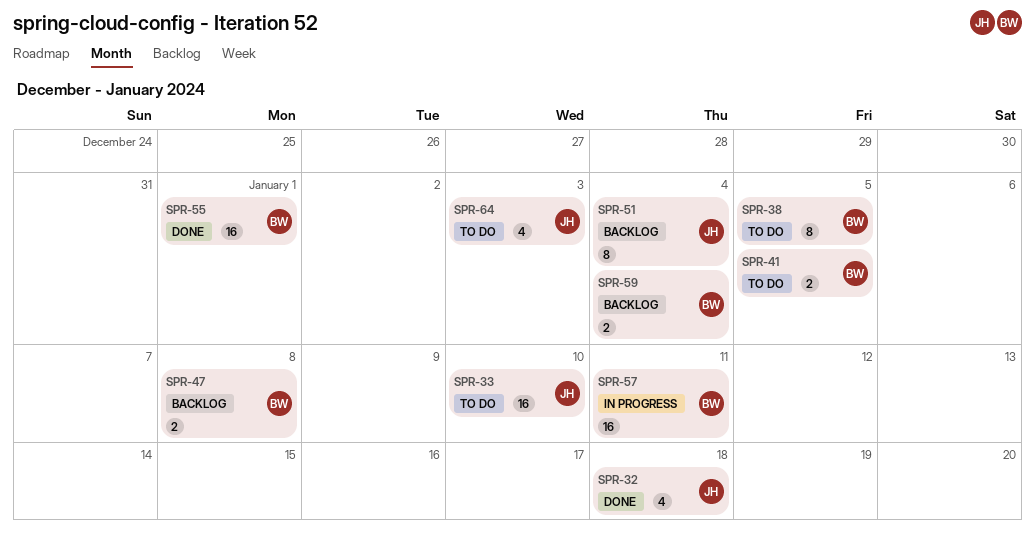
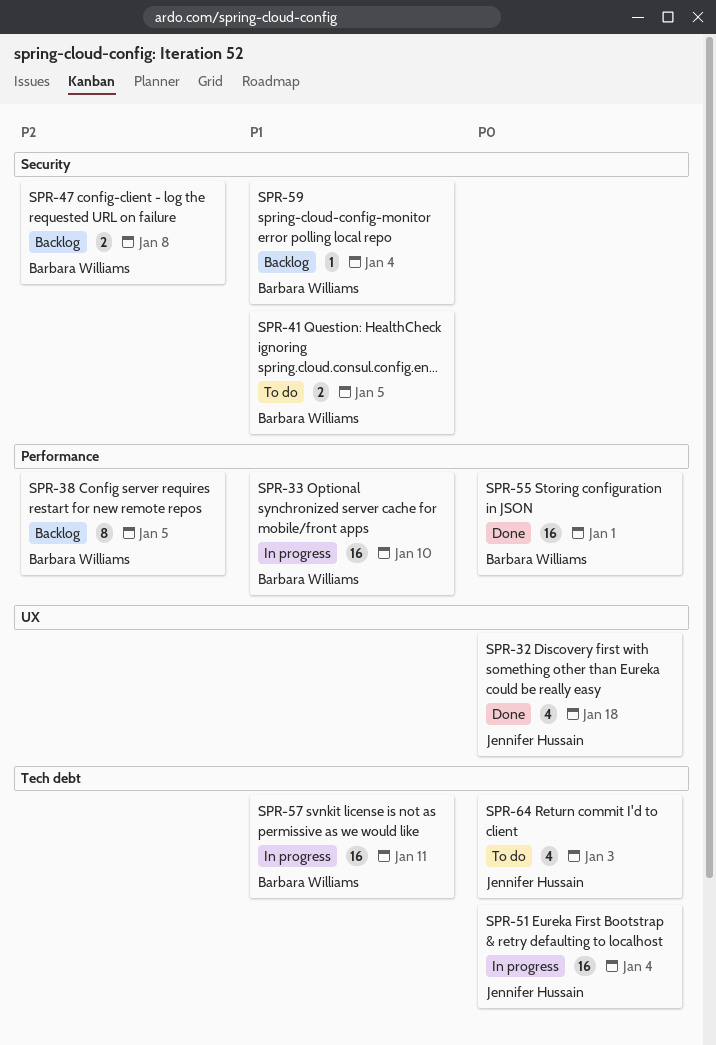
SPR-33, status: To do -> In progress
SPR-33, owner: Jennifer Hussain -> Barbara Williams
SPR-38, status: To do -> Backlog
SPR-51, status: Backlog -> In progress
SPR-51, estimate: 8 -> 16
SPR-59, estimate: 2 -> 1

